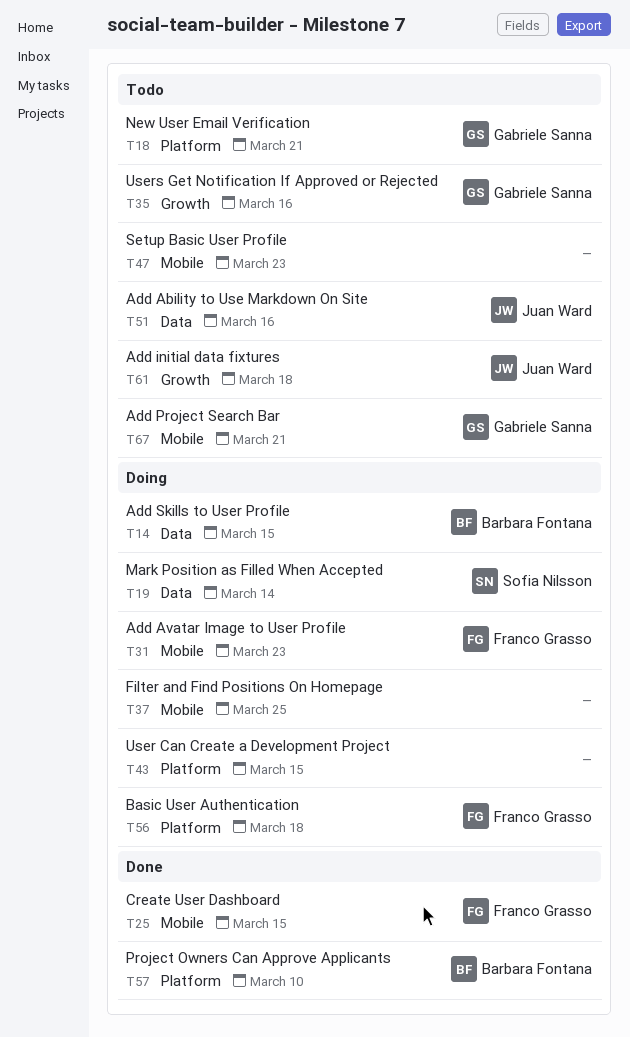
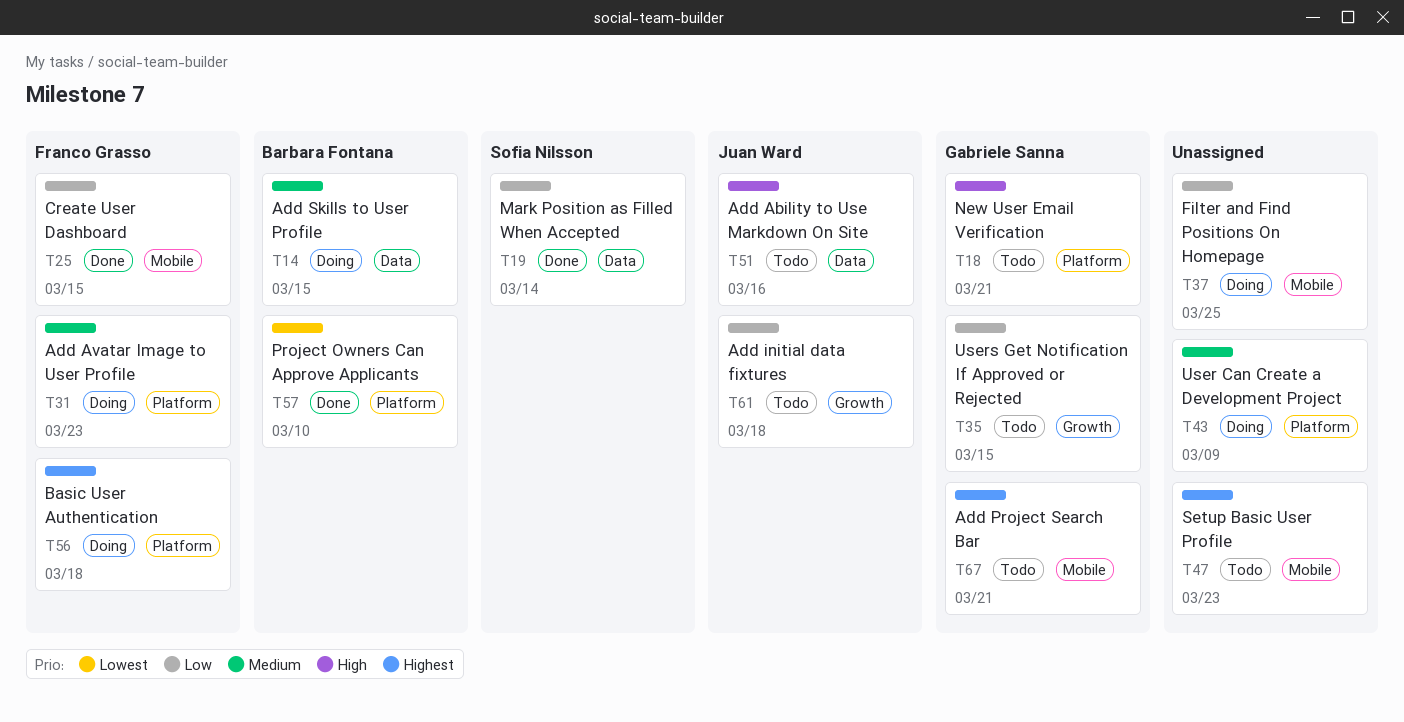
T19, status: Doing -> Done
T31, label: Mobile -> Platform
T35, due: Mar 16 -> Mar 15
T43, due: Mar 15 -> Mar 9

